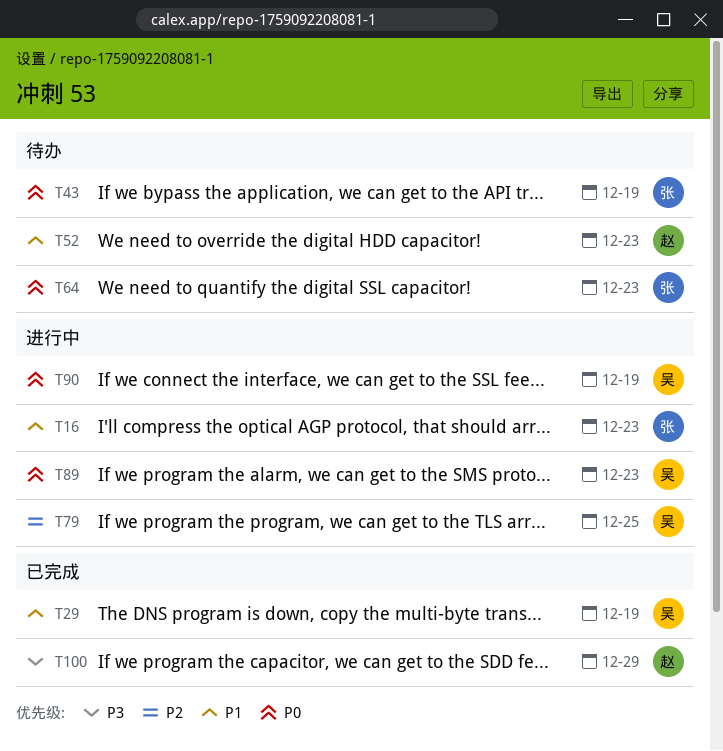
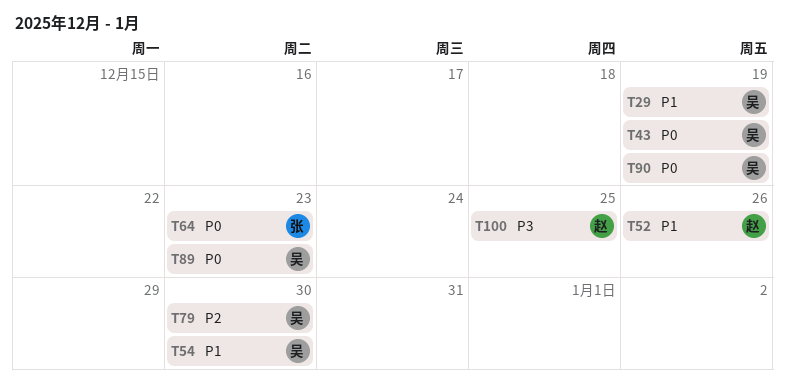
T16: present -> none
T43, owner: 张 -> 吴
T52, due: Dec 23 -> Dec 26
T54: none -> present
T79, due: Dec 25 -> Dec 30
T100, due: Dec 29 -> Dec 25

